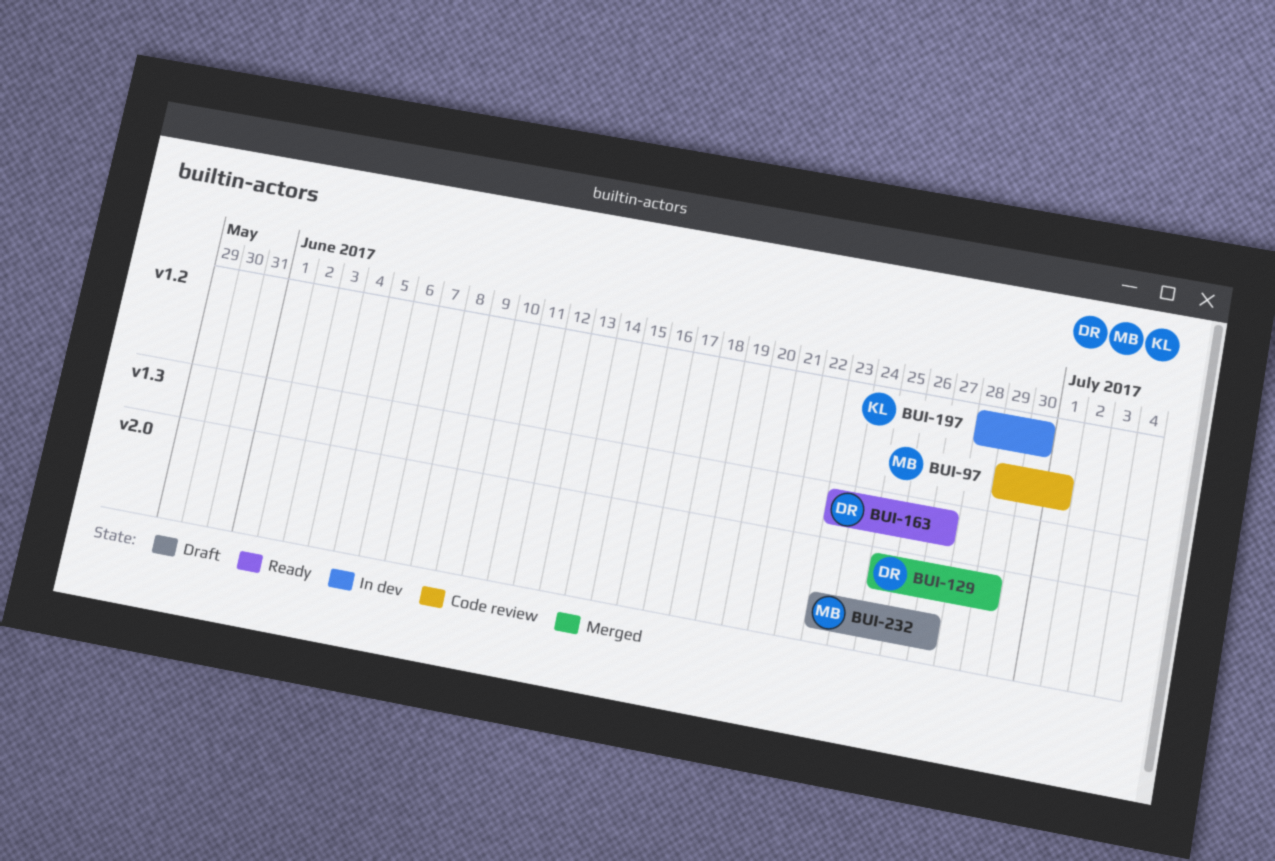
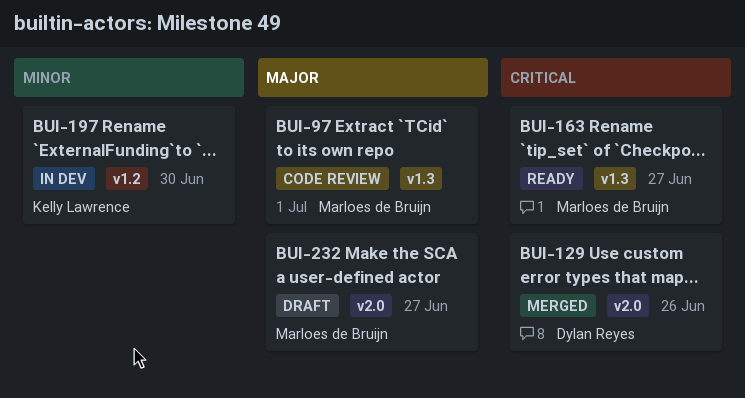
BUI-97, label: v1.2 -> v1.3
BUI-129, due: Jun 29 -> Jun 26
BUI-163, owner: Dylan Reyes -> Marloes de Bruijn

